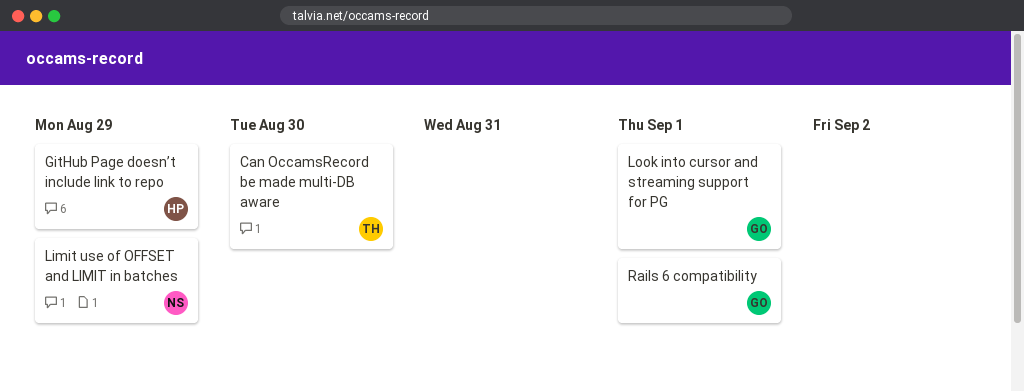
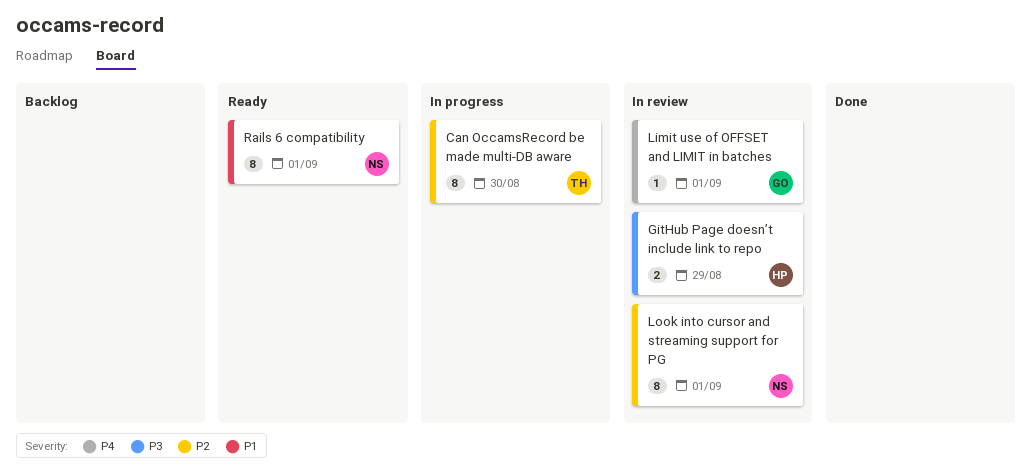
Limit use of OFFSET and LIMIT in batches, owner: NS -> GO
Limit use of OFFSET and LIMIT in batches, due: Aug 29 -> Sep 1
Look into cursor and streaming support for PG, owner: GO -> NS
Rails 6 compatibility, owner: GO -> NS

